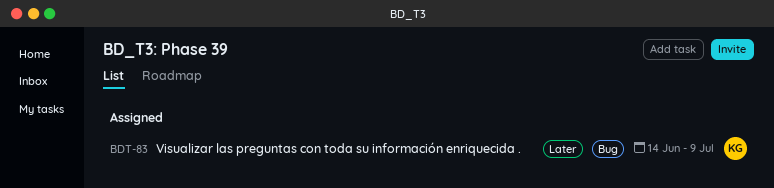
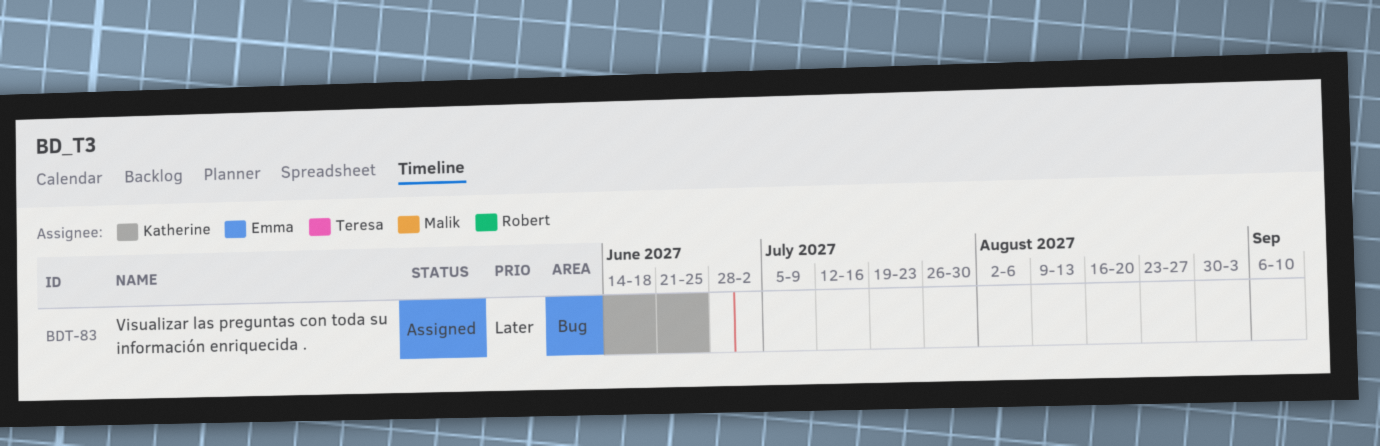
BDT-83, due: Jul 9 -> Jun 25

